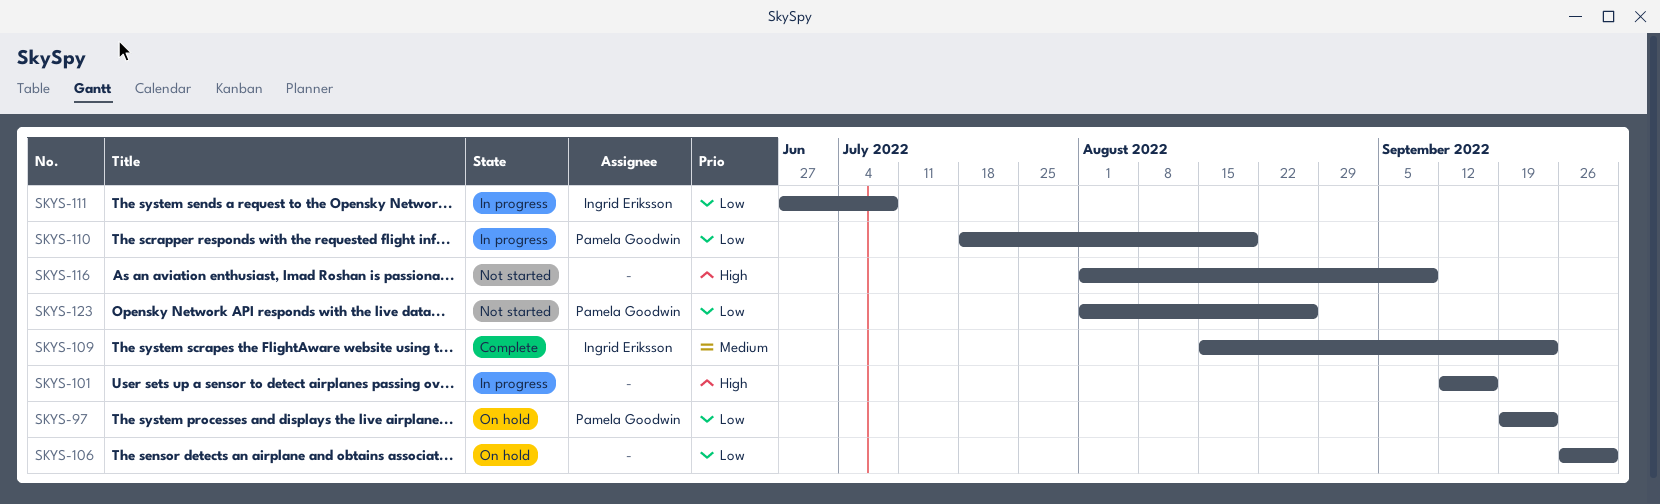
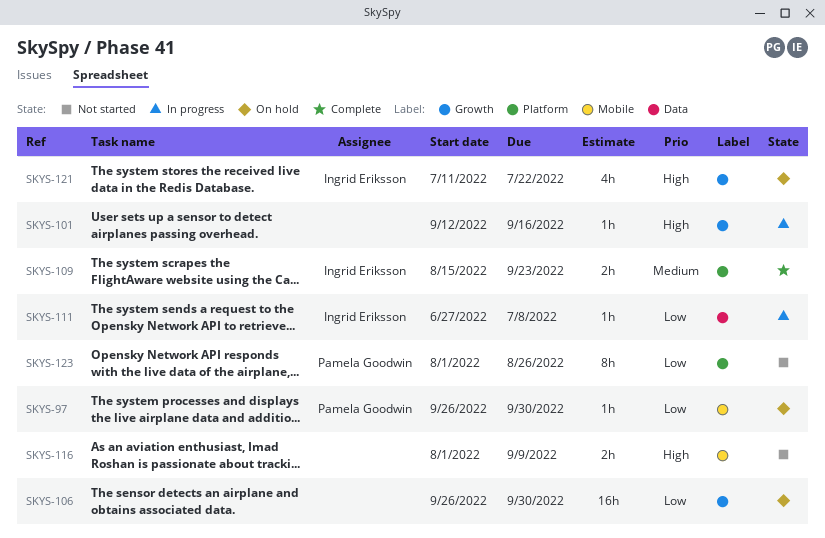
SKYS-97, start: Sep 19 -> Sep 26
SKYS-97, due: Sep 23 -> Sep 30
SKYS-110: present -> none
SKYS-121: none -> present

